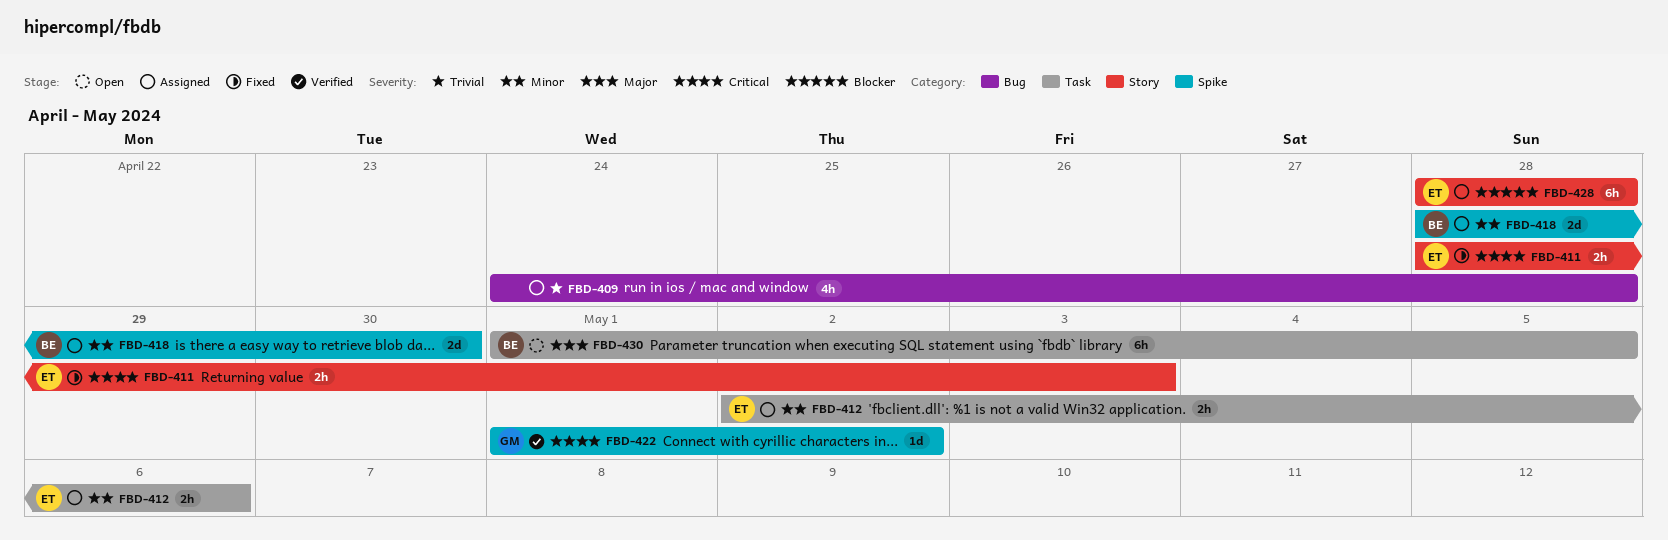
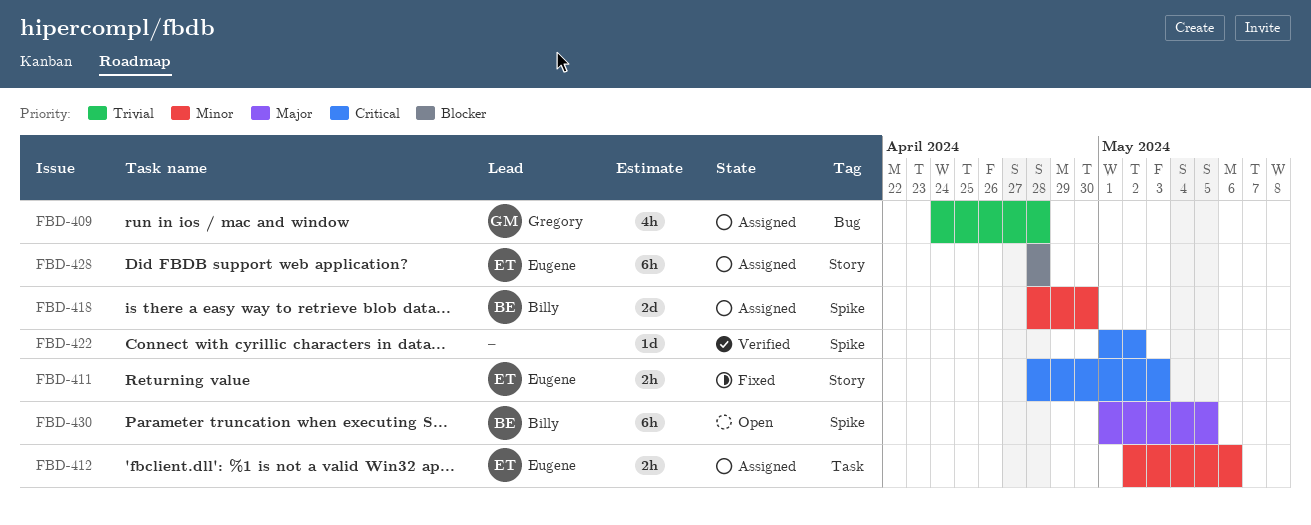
FBD-409, owner: none -> Gregory
FBD-422, owner: Gregory -> none
FBD-430, label: Task -> Spike

